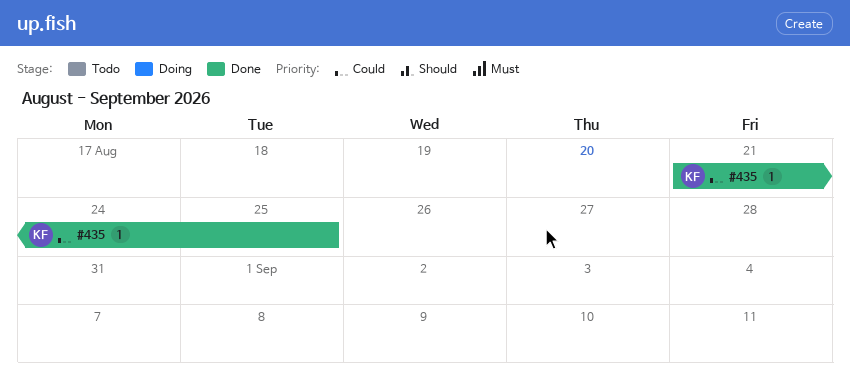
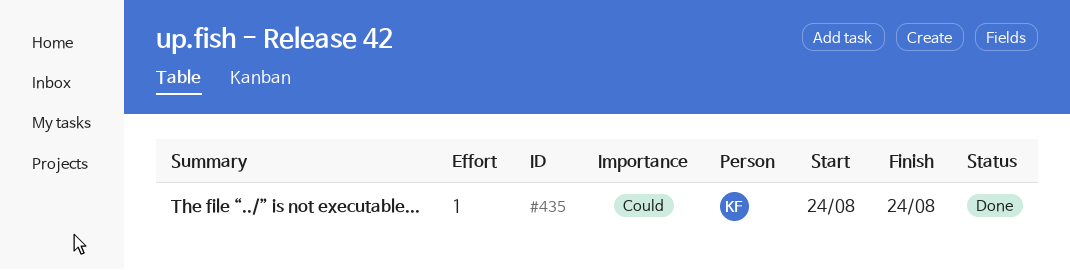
#435, start: Aug 21 -> Aug 24
#435, due: Aug 25 -> Aug 24

